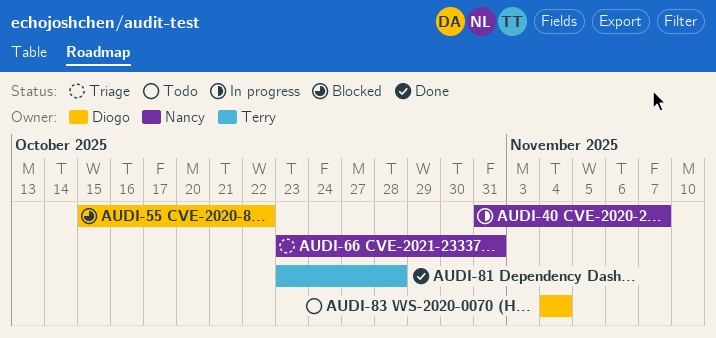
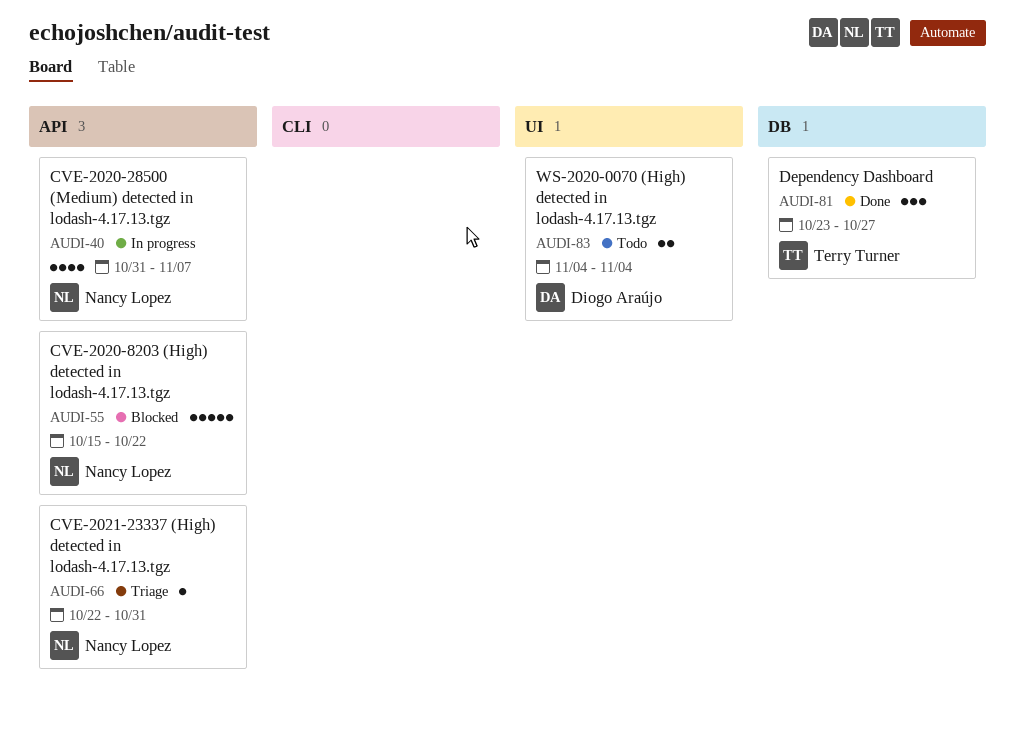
AUDI-55, owner: Diogo Araújo -> Nancy Lopez
AUDI-66, start: Oct 23 -> Oct 22
AUDI-81, due: Oct 28 -> Oct 27

